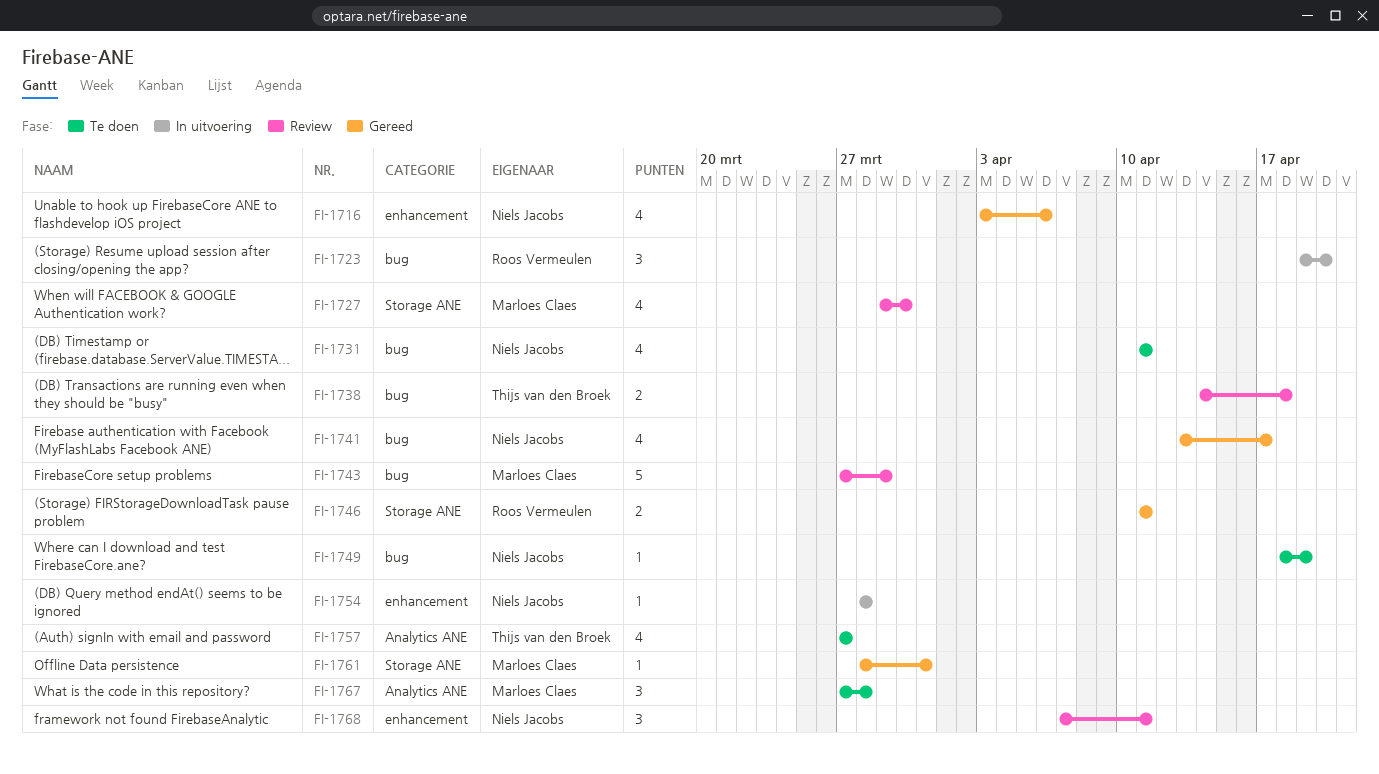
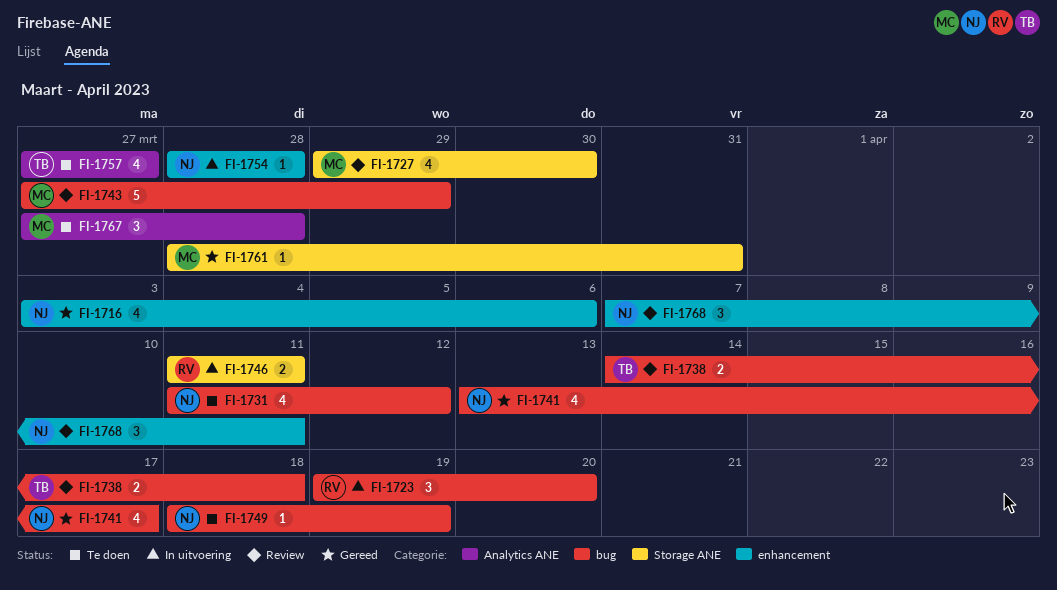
FI-1731, due: Apr 11 -> Apr 12
FI-1746, status: Gereed -> In uitvoering

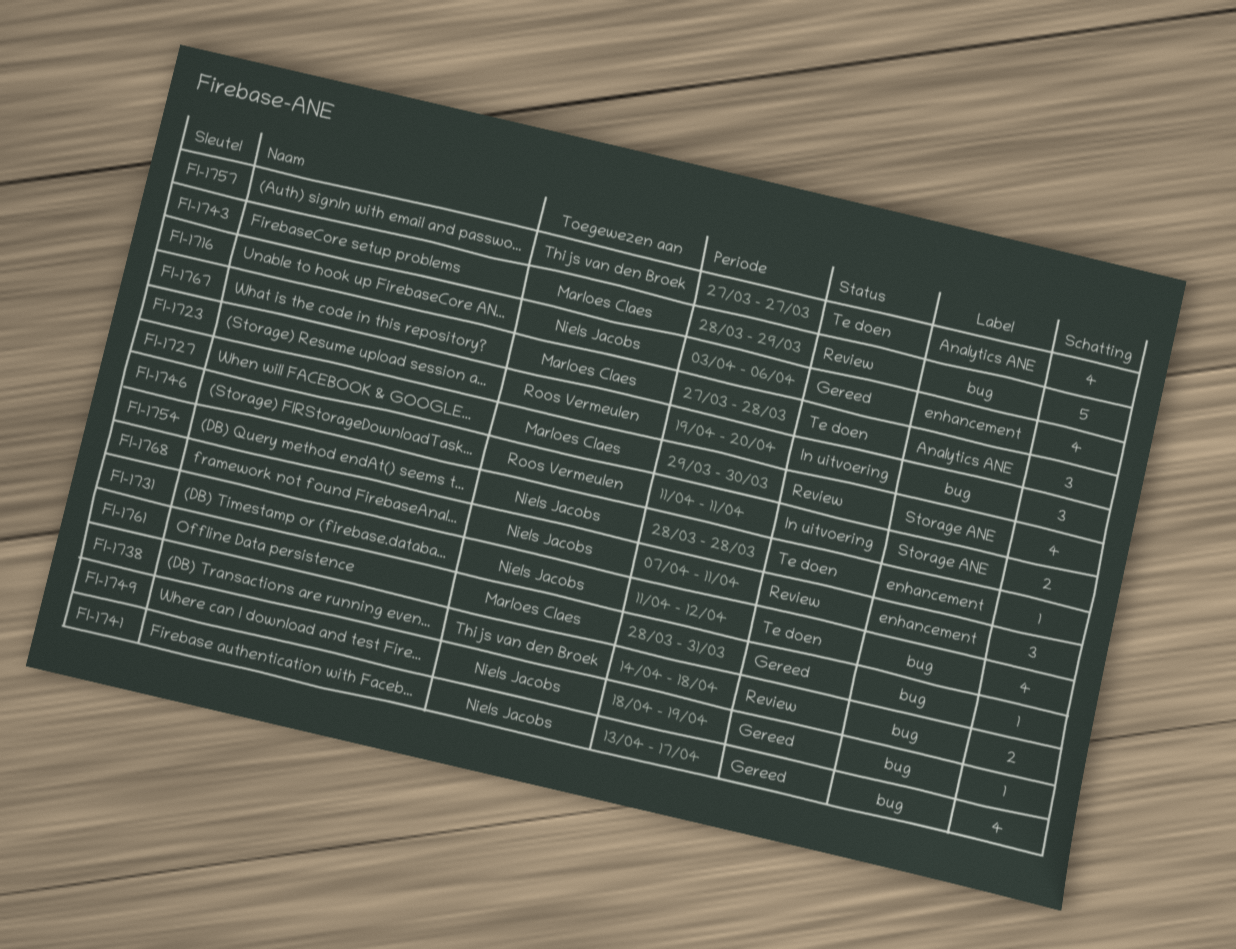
FI-1743, start: Mar 27 -> Mar 28
FI-1749, status: Te doen -> Gereed
FI-1754, status: In uitvoering -> Te doen
FI-1761, label: Storage ANE -> bug

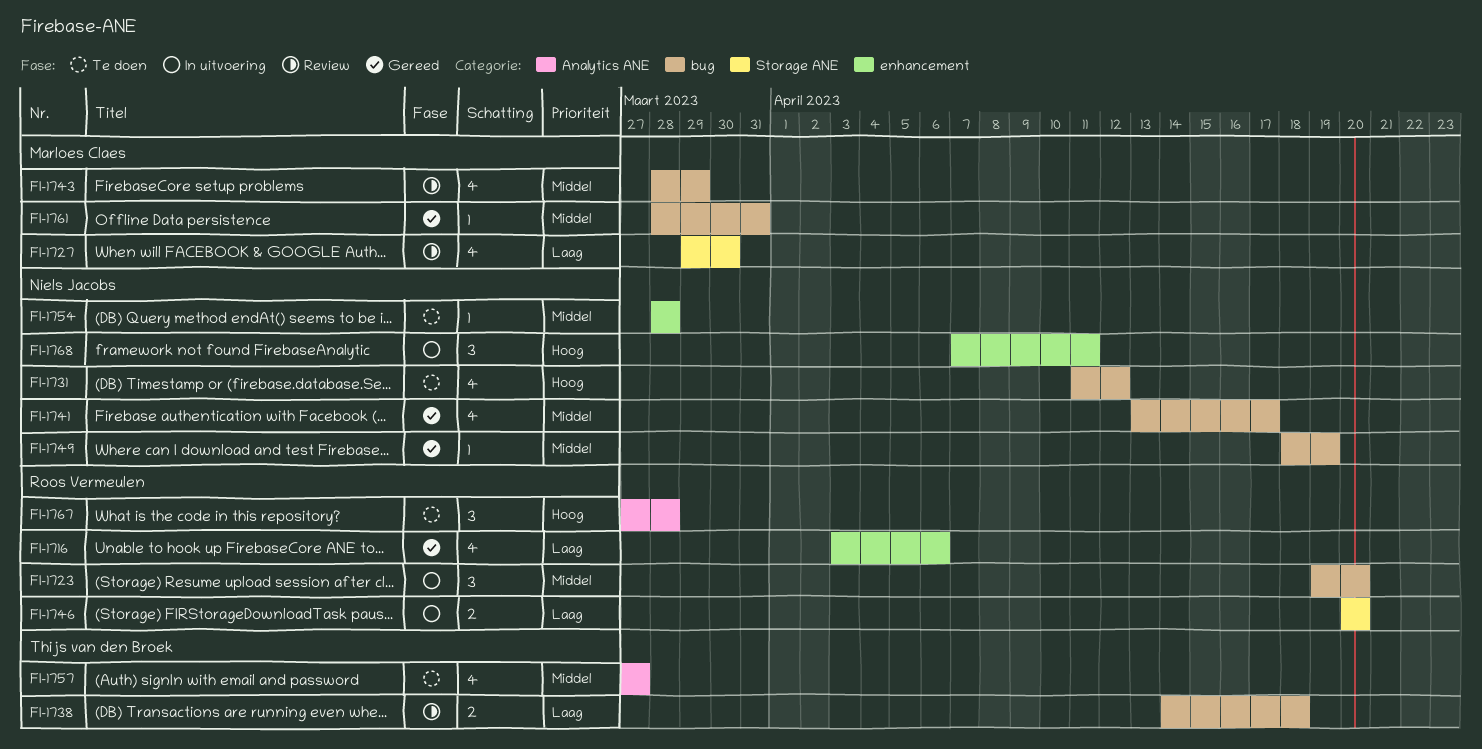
FI-1716, owner: Niels Jacobs -> Roos Vermeulen
FI-1743, estimate: 5 -> 4
FI-1746, start: Apr 11 -> Apr 20
FI-1746, due: Apr 11 -> Apr 20
FI-1767, owner: Marloes Claes -> Roos Vermeulen
FI-1768, status: Review -> In uitvoering

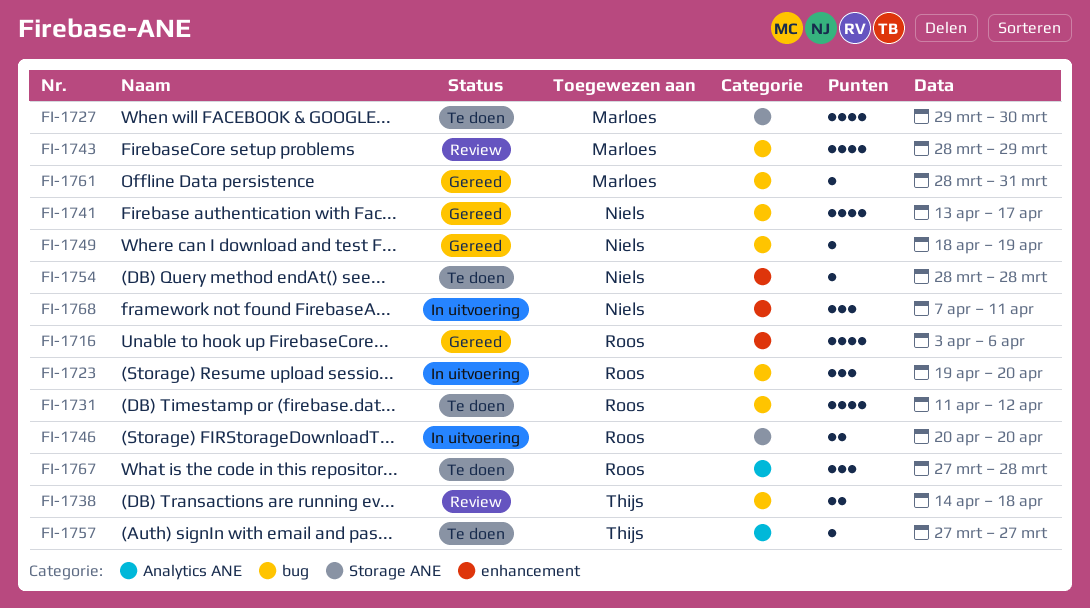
FI-1727, status: Review -> Te doen
FI-1731, owner: Niels Jacobs -> Roos Vermeulen
FI-1757, estimate: 4 -> 1

